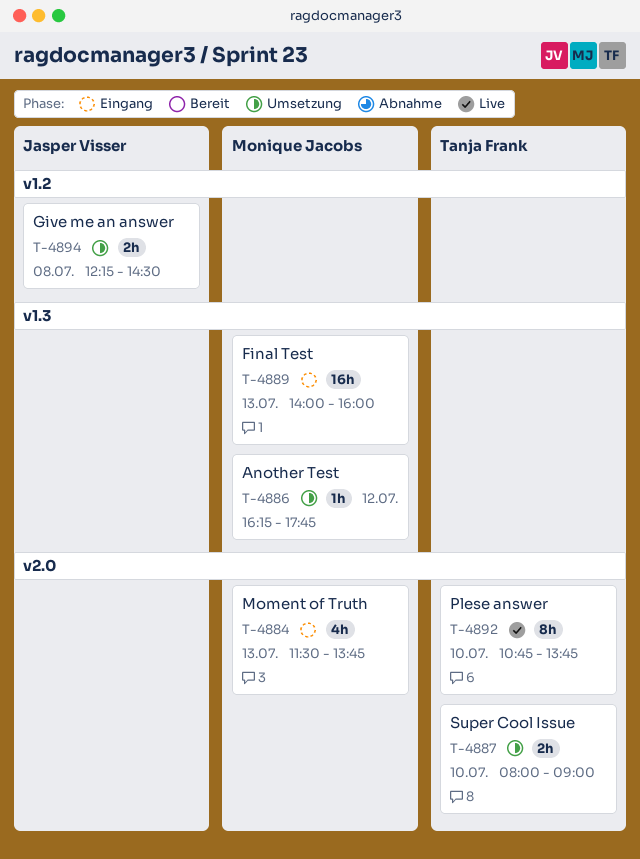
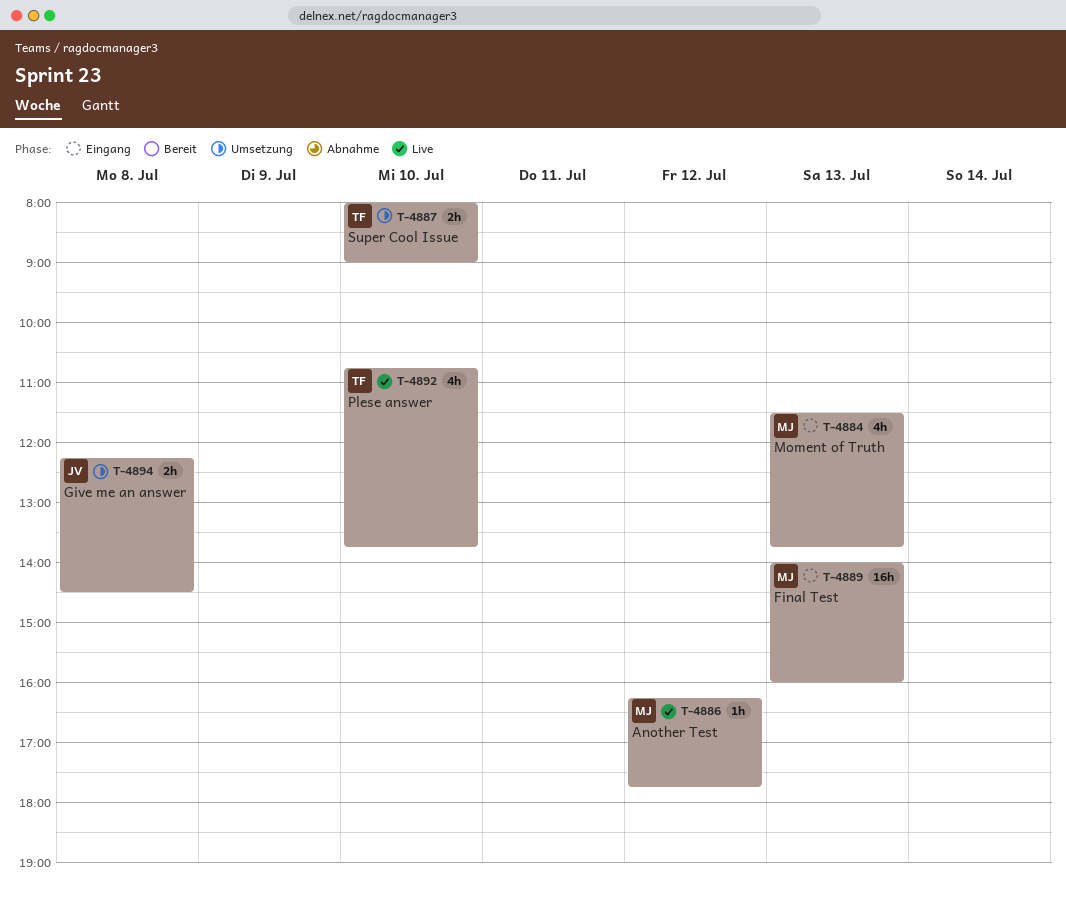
T-4886, status: Umsetzung -> Live
T-4892, estimate: 8h -> 4h

